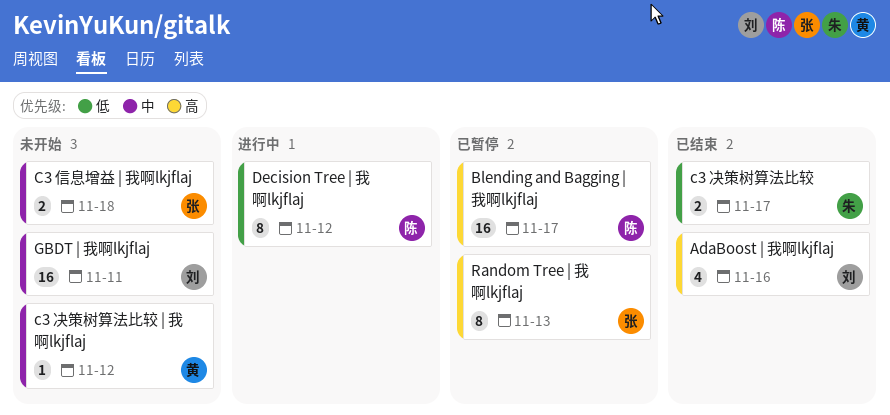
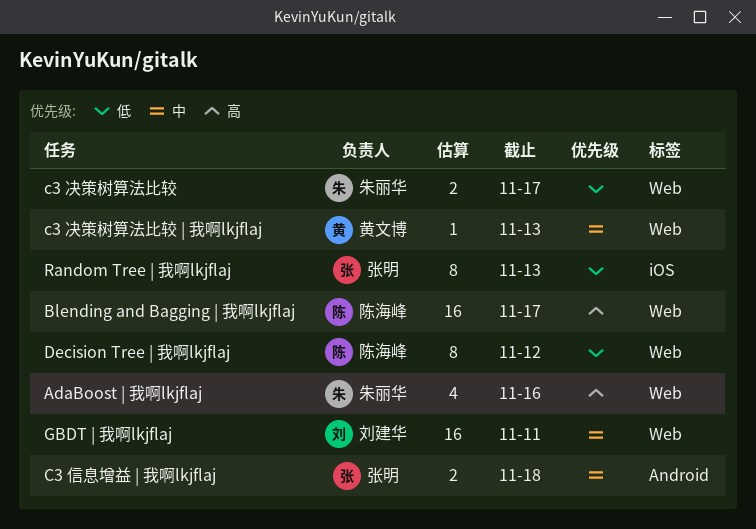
AdaBoost | 我啊lkjflaj, owner: 刘建华 -> 朱丽华
c3 决策树算法比较 | 我啊lkjflaj, due: Nov 12 -> Nov 13
Random Tree | 我啊lkjflaj, priority: 高 -> 低

